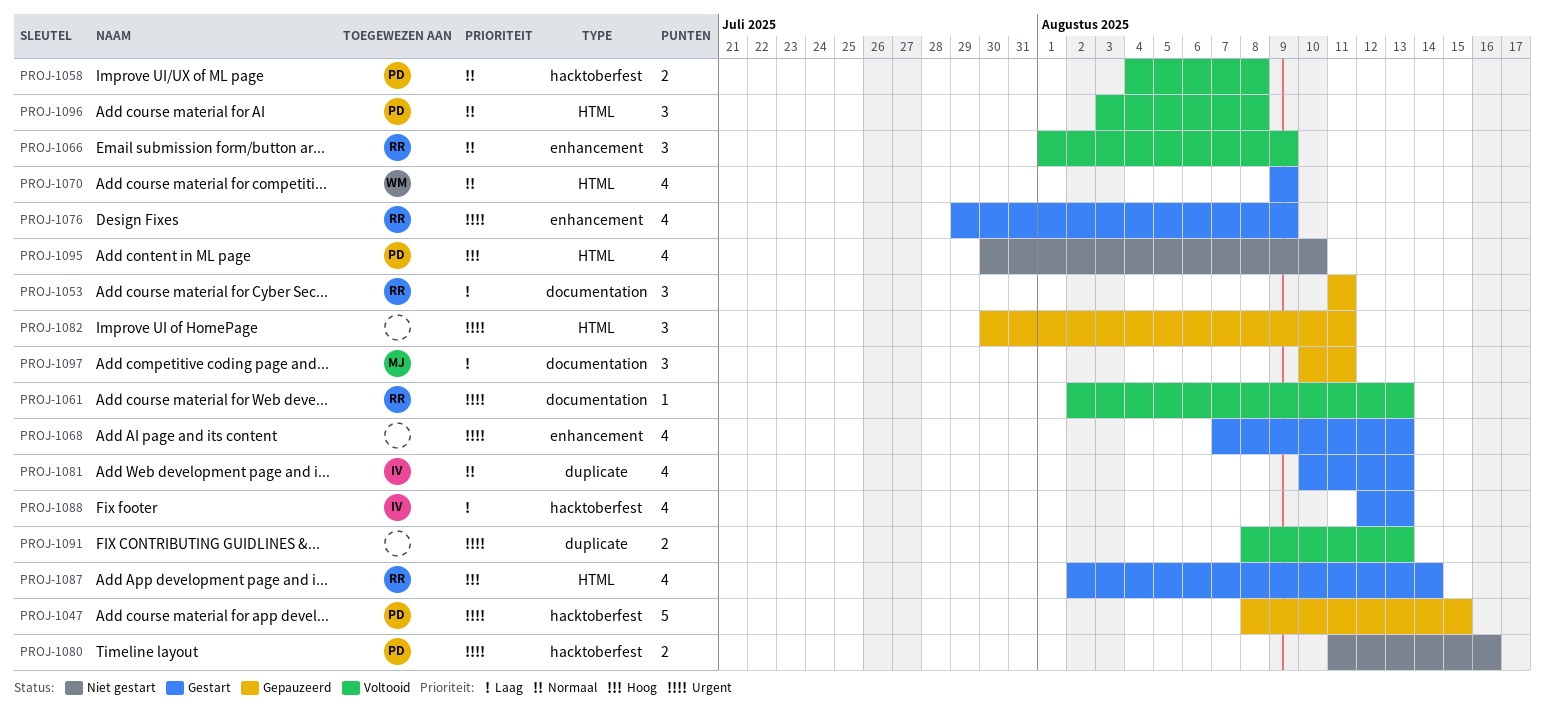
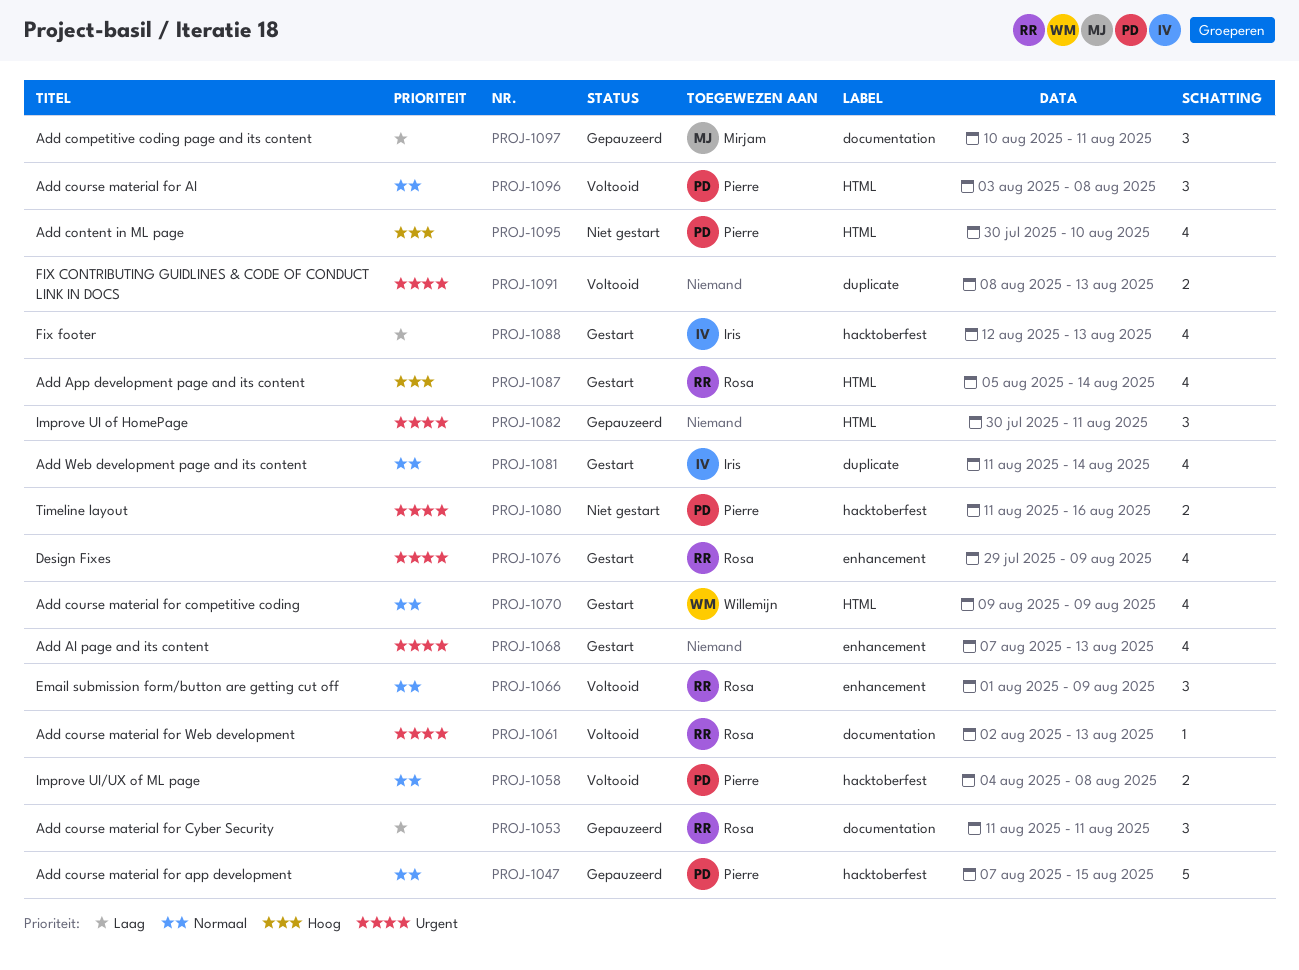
PROJ-1047, priority: Urgent -> Normaal
PROJ-1047, start: Aug 8 -> Aug 7
PROJ-1081, start: Aug 10 -> Aug 11
PROJ-1081, due: Aug 13 -> Aug 14
PROJ-1087, start: Aug 2 -> Aug 5

